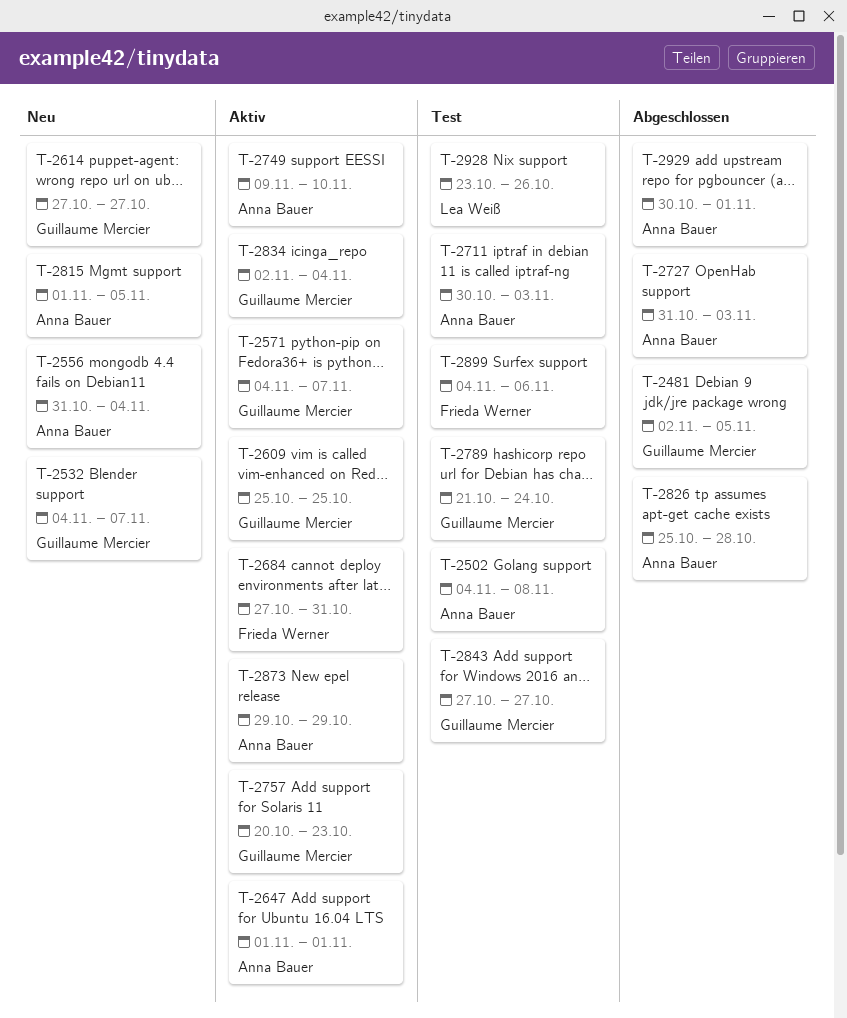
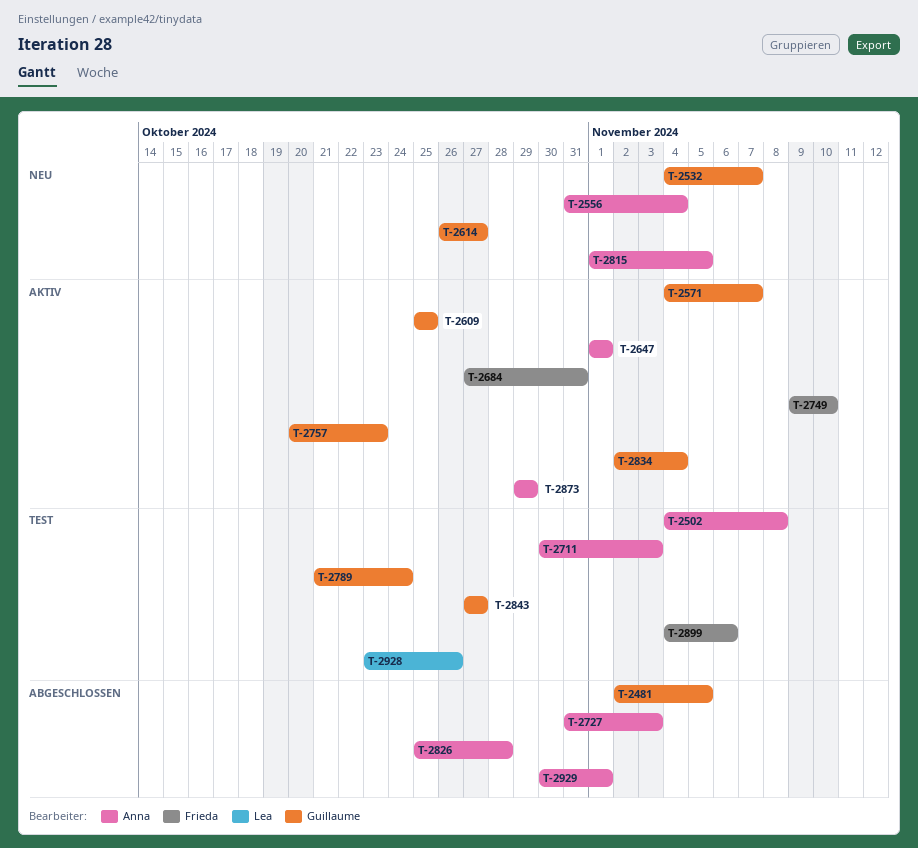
T-2614, start: Oct 27 -> Oct 26
T-2749, owner: Anna Bauer -> Frieda Werner

